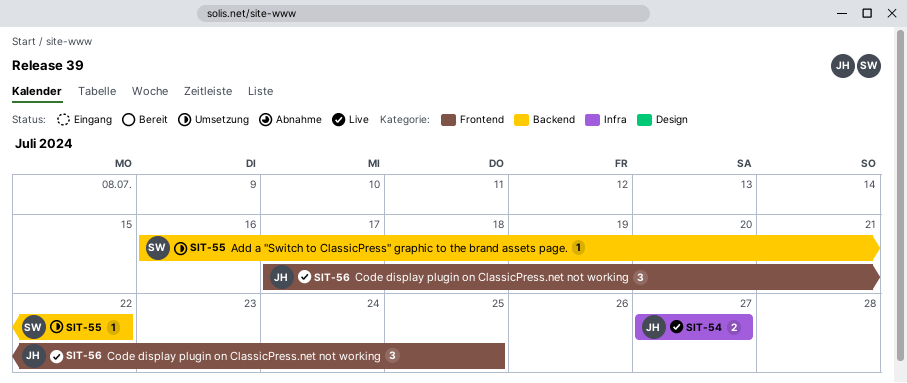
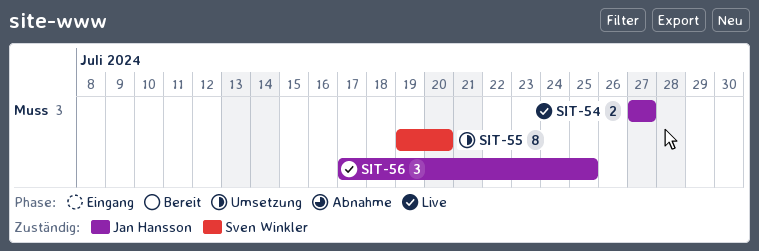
SIT-55, estimate: 1 -> 8
SIT-55, start: Jul 16 -> Jul 19
SIT-55, due: Jul 22 -> Jul 20

